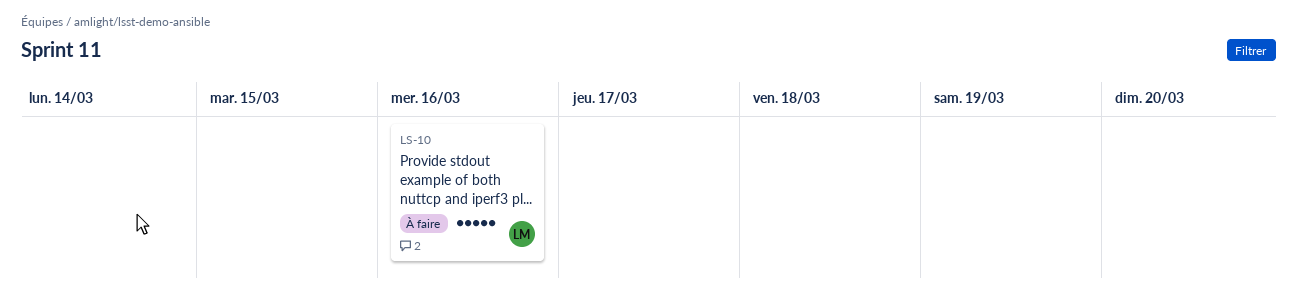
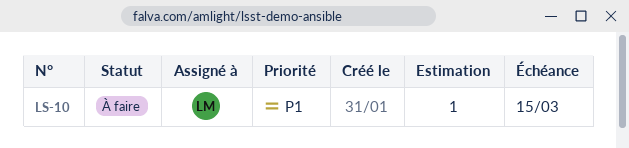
LS-10, estimate: 5 -> 1
LS-10, due: Mar 16 -> Mar 15

